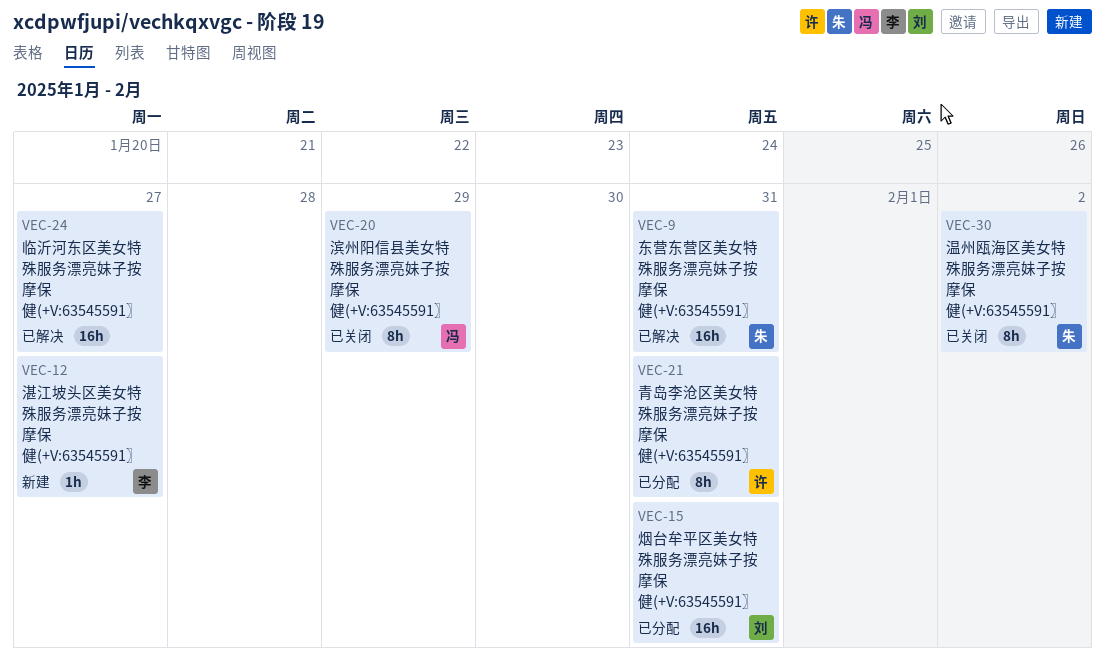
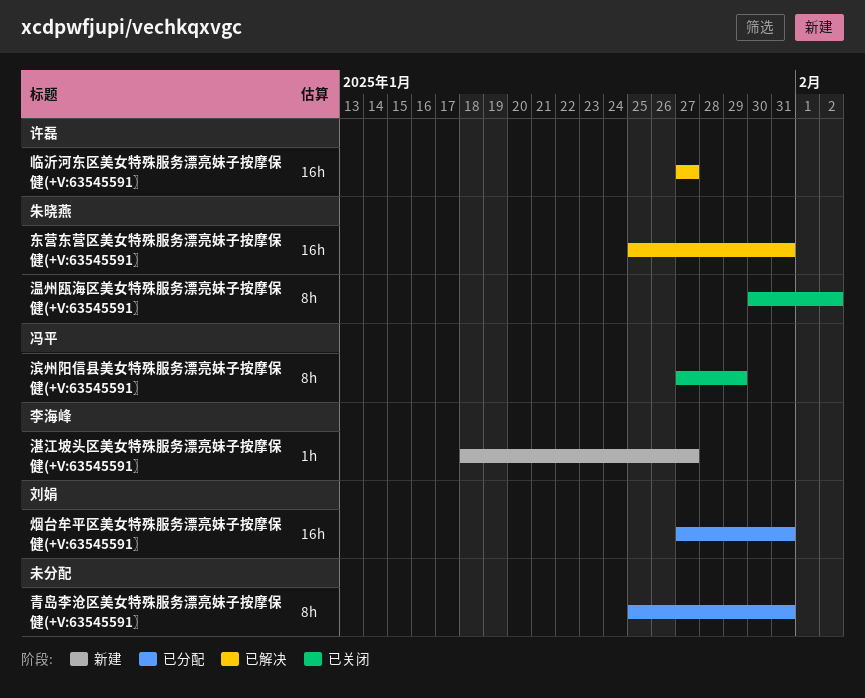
临沂河东区美女特殊服务漂亮妹子按摩保健(+V:63545591〗, owner: none -> 许磊
青岛李沧区美女特殊服务漂亮妹子按摩保健(+V:63545591〗, owner: 许磊 -> none

